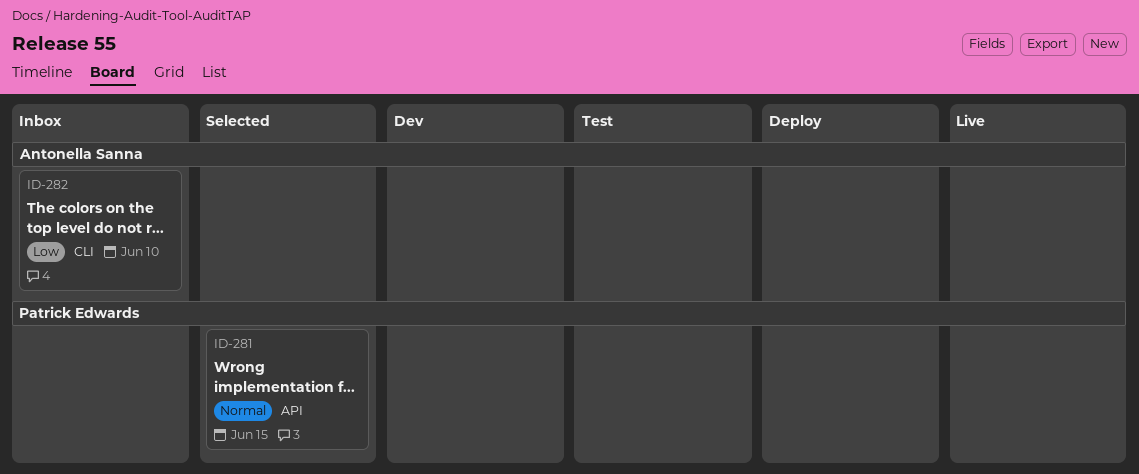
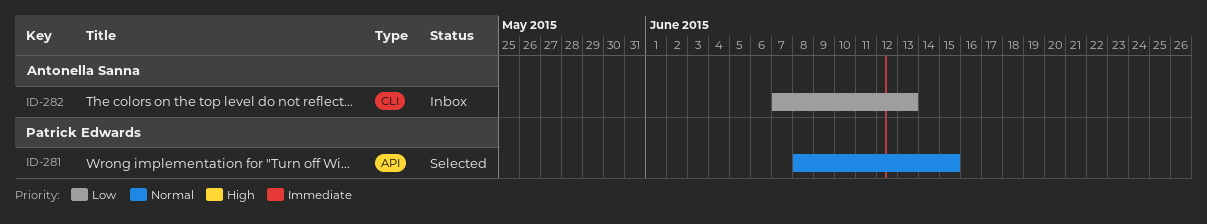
ID-282, due: Jun 10 -> Jun 13

